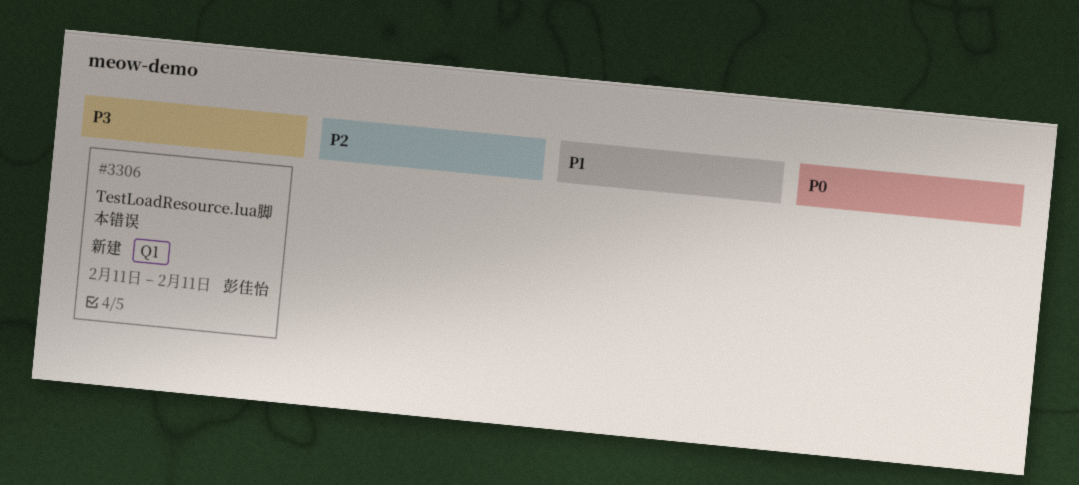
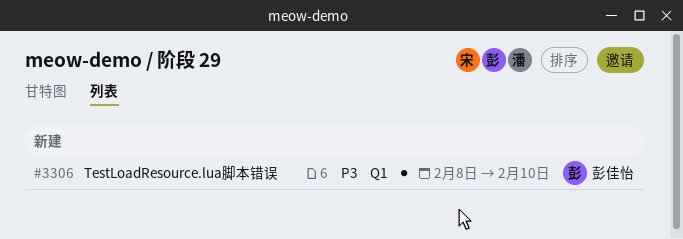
#3306, start: Feb 11 -> Feb 8
#3306, due: Feb 11 -> Feb 10

